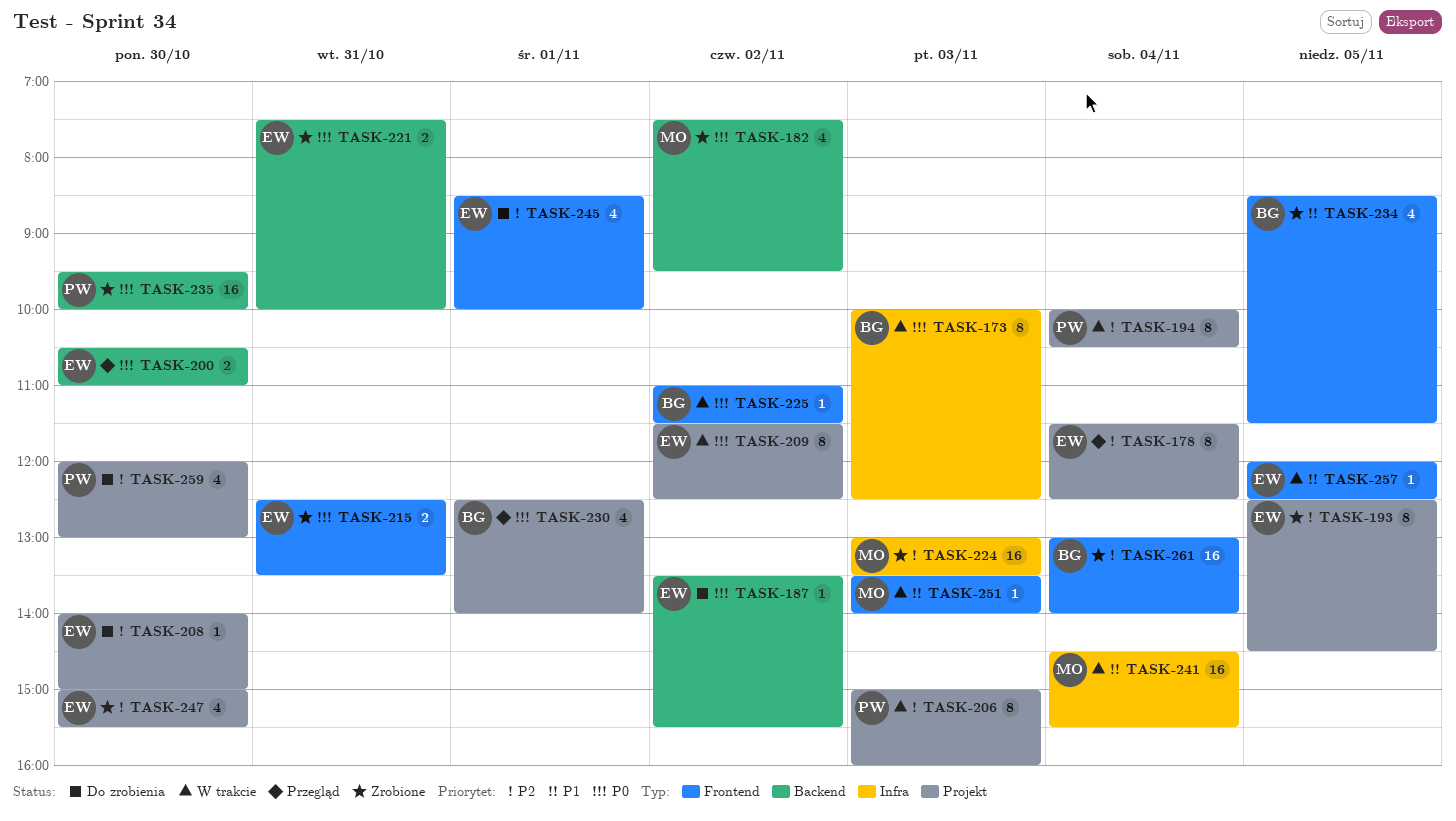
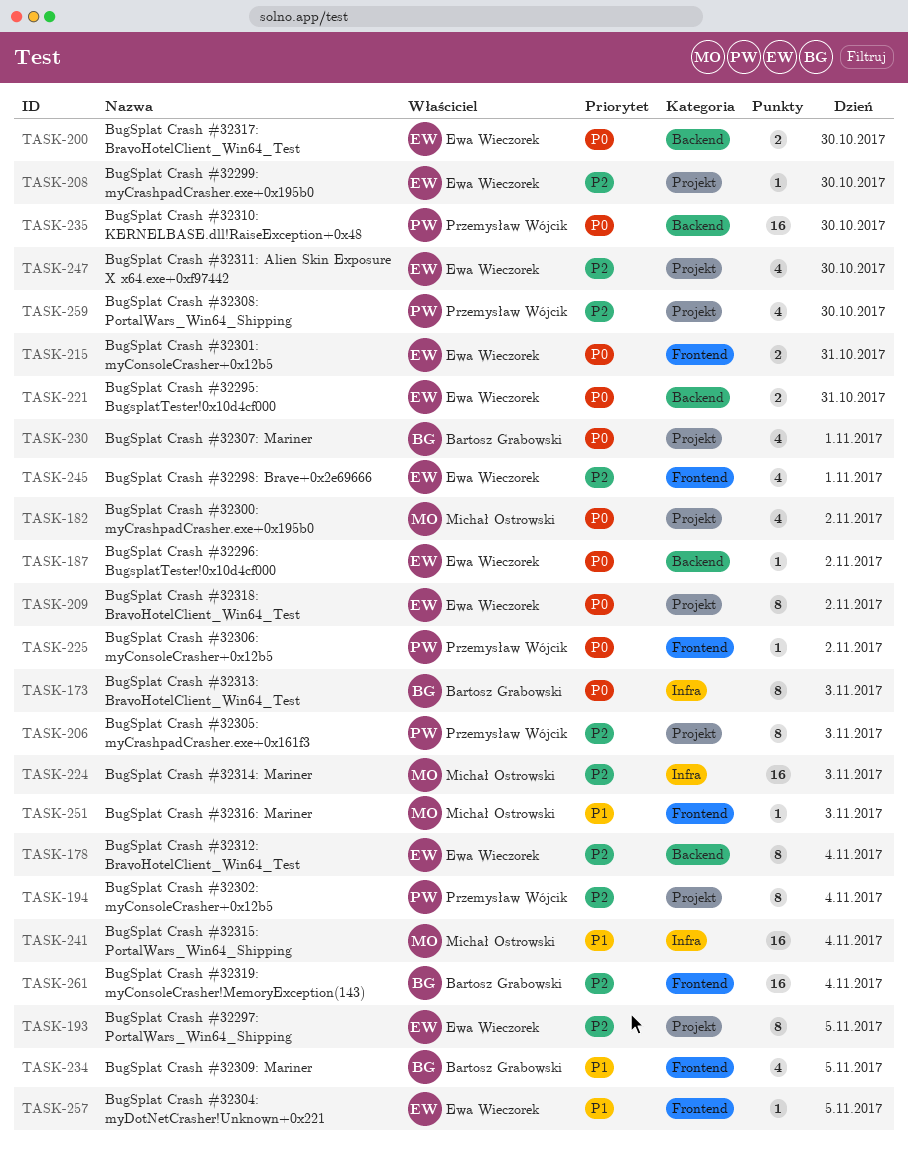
TASK-178, label: Projekt -> Backend
TASK-182, label: Backend -> Projekt
TASK-225, owner: Bartosz Grabowski -> Przemysław Wójcik

